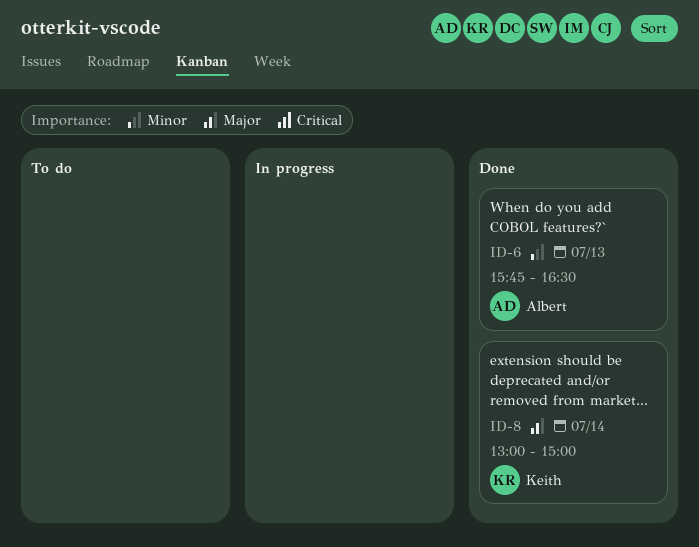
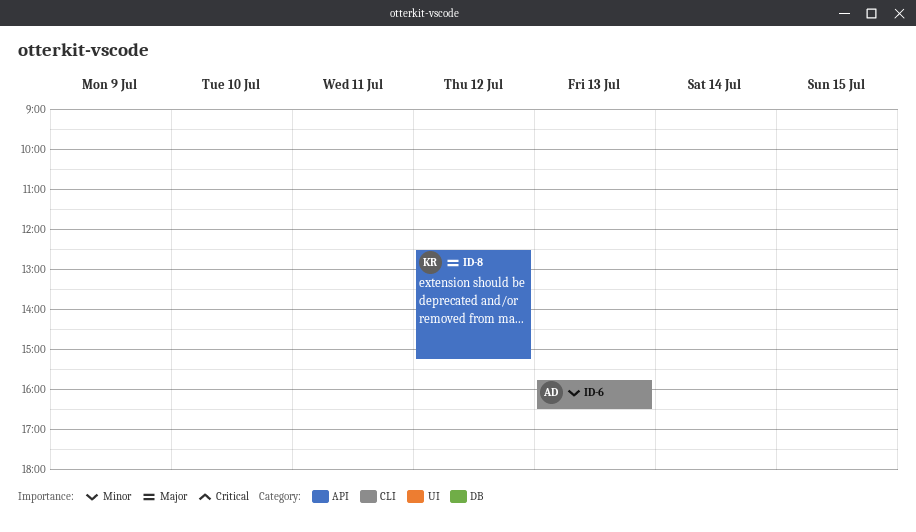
ID-8, day: Jul 14 -> Jul 12
ID-8, begins: 13:00 -> 12:30
ID-8, ends: 15:00 -> 15:15

